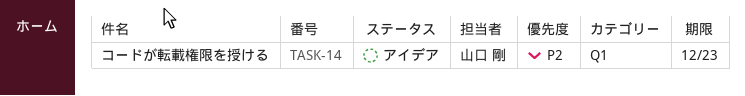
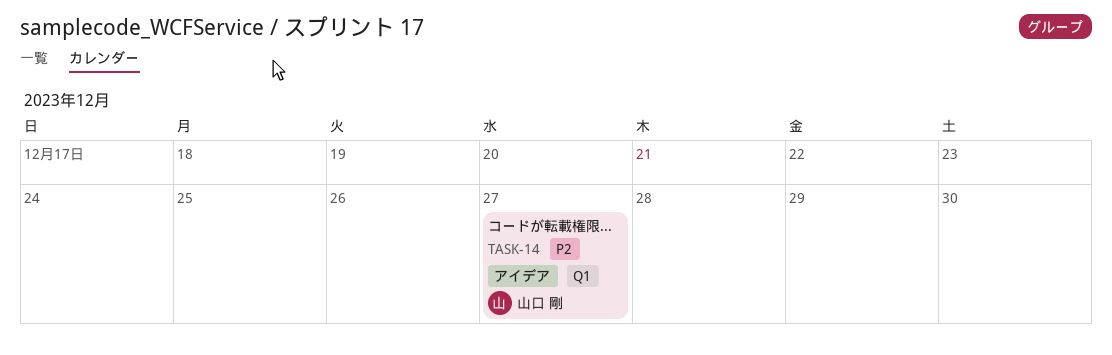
TASK-14, due: Dec 23 -> Dec 27

